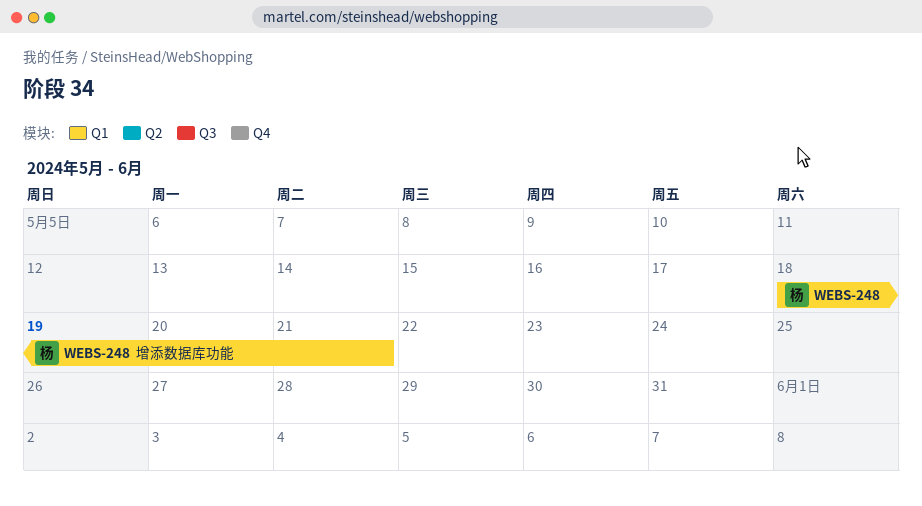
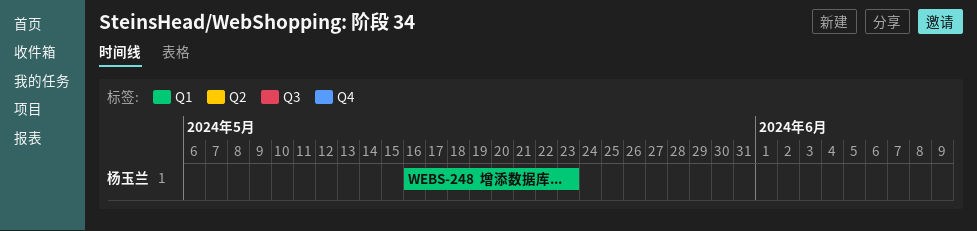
WEBS-248, start: May 18 -> May 16
WEBS-248, due: May 21 -> May 23

